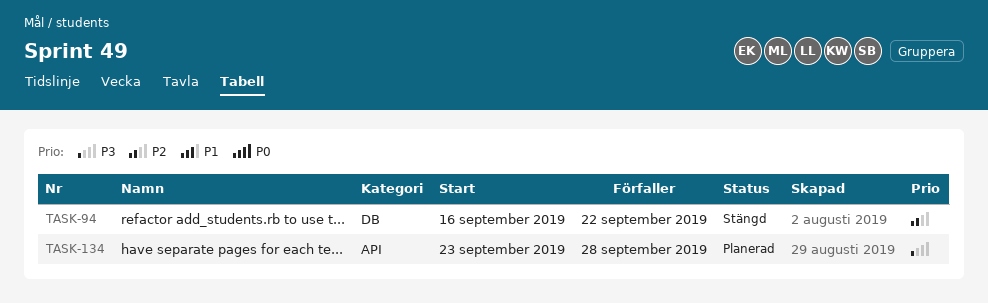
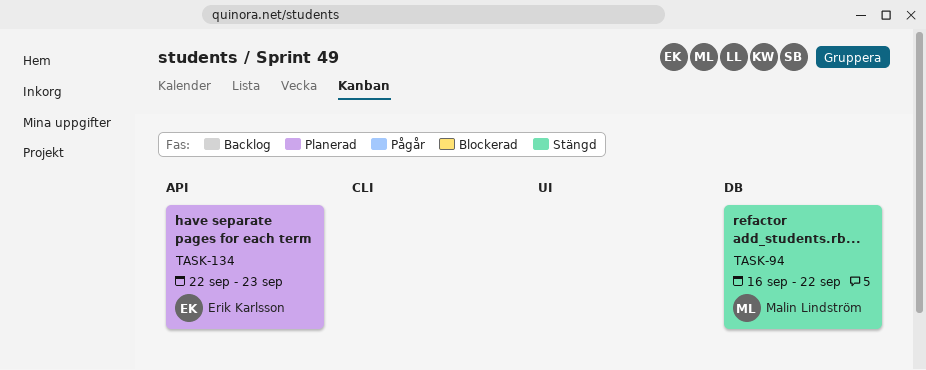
TASK-134, start: Sep 23 -> Sep 22
TASK-134, due: Sep 28 -> Sep 23

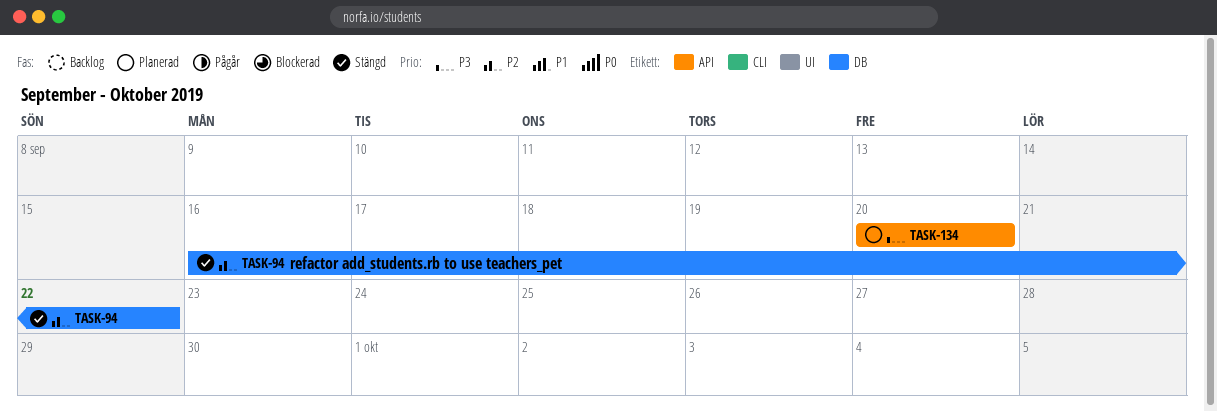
TASK-134, start: Sep 22 -> Sep 20
TASK-134, due: Sep 23 -> Sep 20

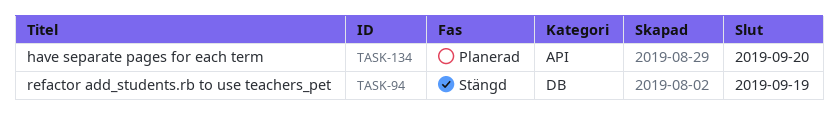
TASK-94, due: Sep 22 -> Sep 19

